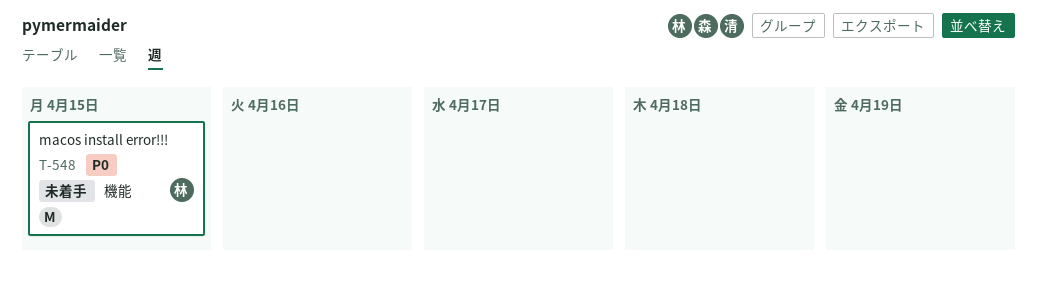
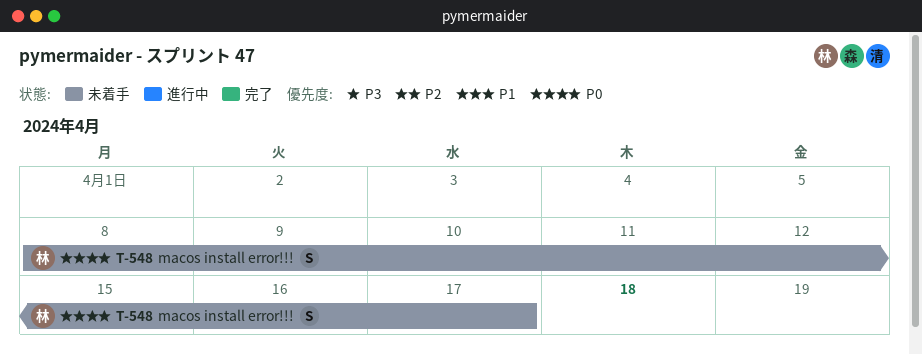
T-548, estimate: M -> S
T-548, due: Apr 15 -> Apr 17

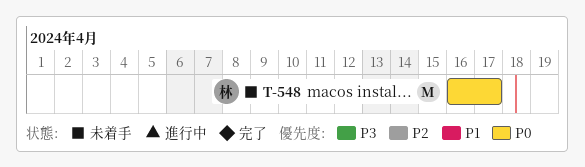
T-548, estimate: S -> M
T-548, start: Apr 8 -> Apr 16

